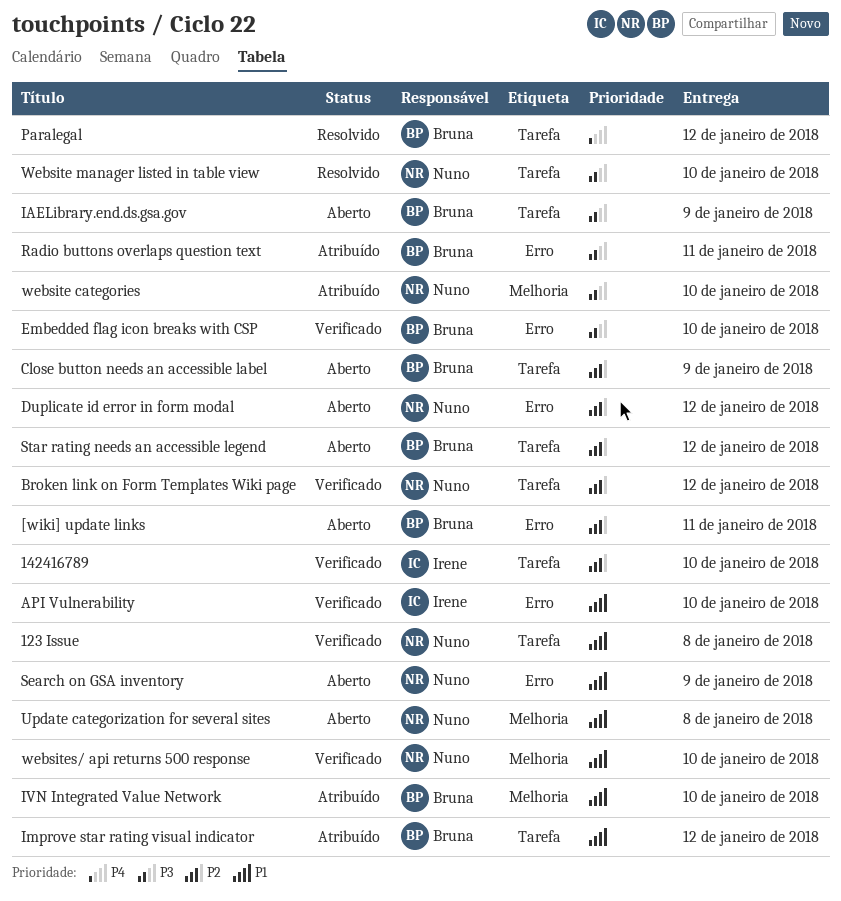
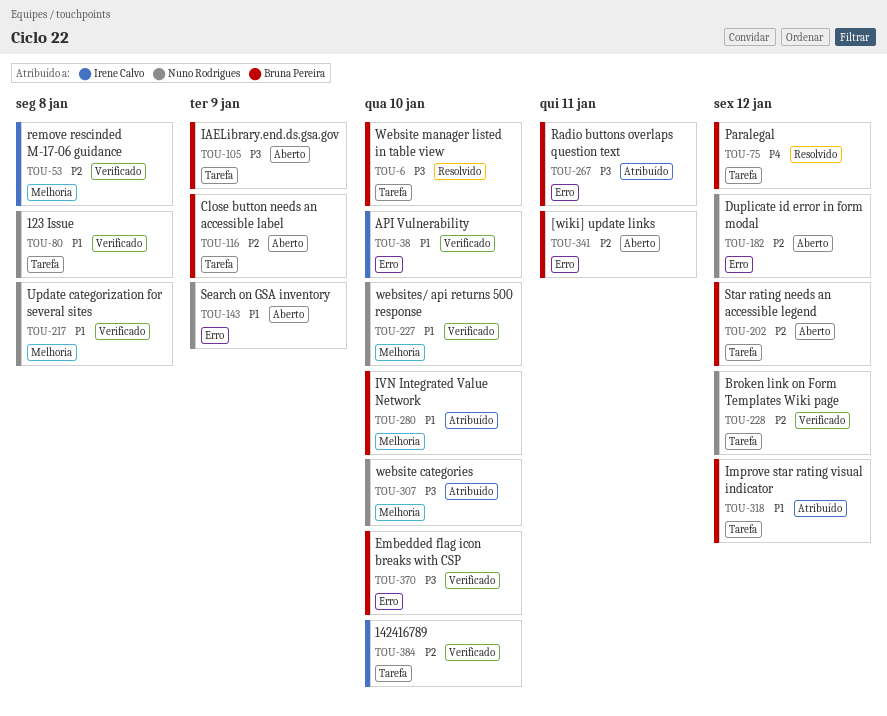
remove rescinded M-17-06 guidance: none -> present
Update categorization for several sites, status: Aberto -> Verificado
Website manager listed in table view, owner: Nuno Rodrigues -> Bruna Pereira

